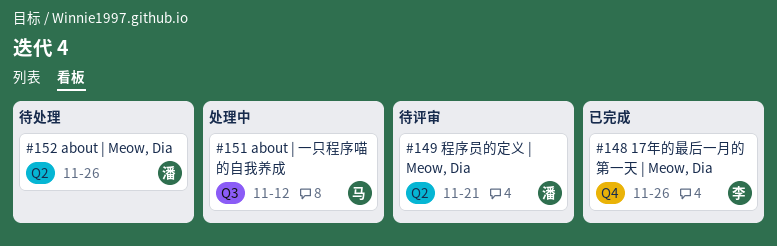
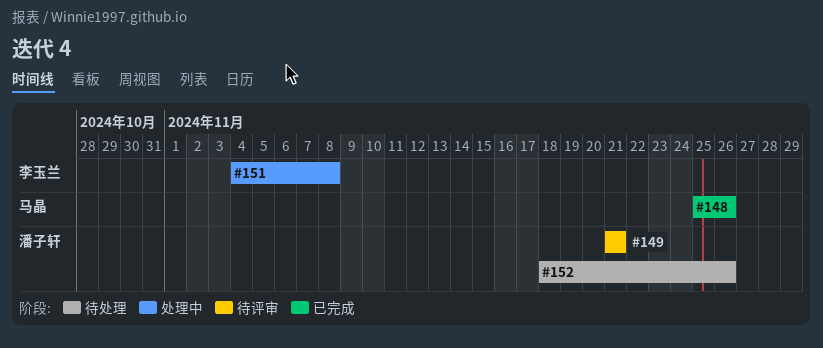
#148, owner: 李玉兰 -> 马晶
#151, owner: 马晶 -> 李玉兰
#151, due: Nov 12 -> Nov 8

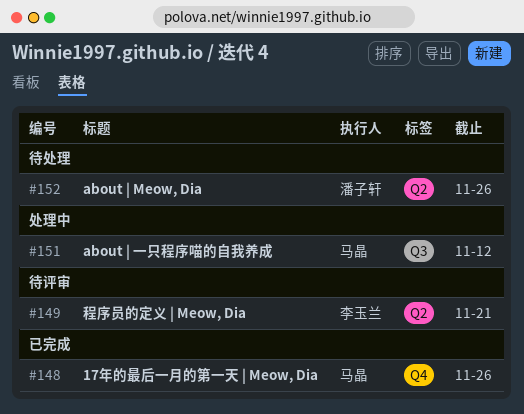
#149, owner: 潘子轩 -> 李玉兰
#151, owner: 李玉兰 -> 马晶
#151, due: Nov 8 -> Nov 12

